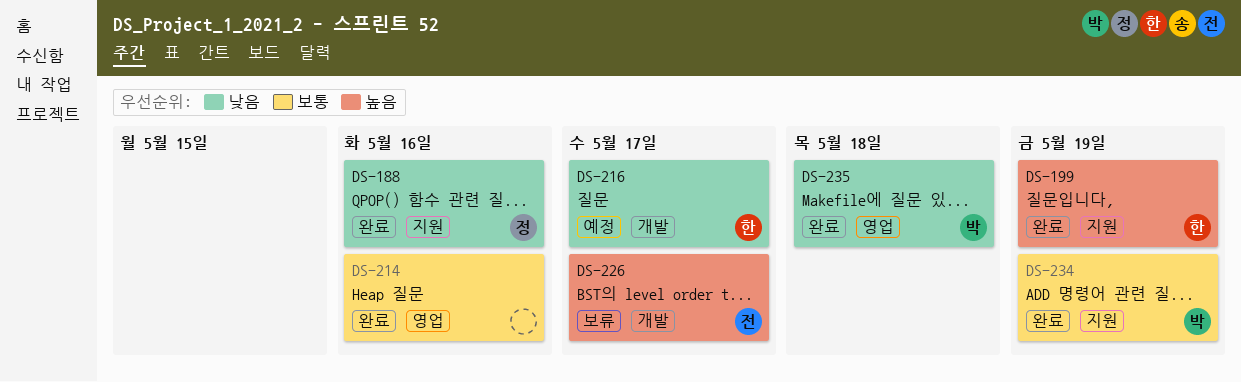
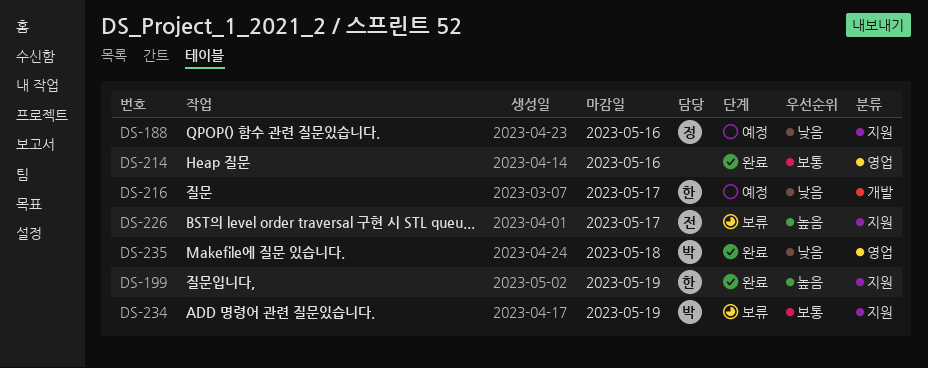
DS-188, status: 완료 -> 예정
DS-226, label: 개발 -> 지원
DS-234, status: 완료 -> 보류

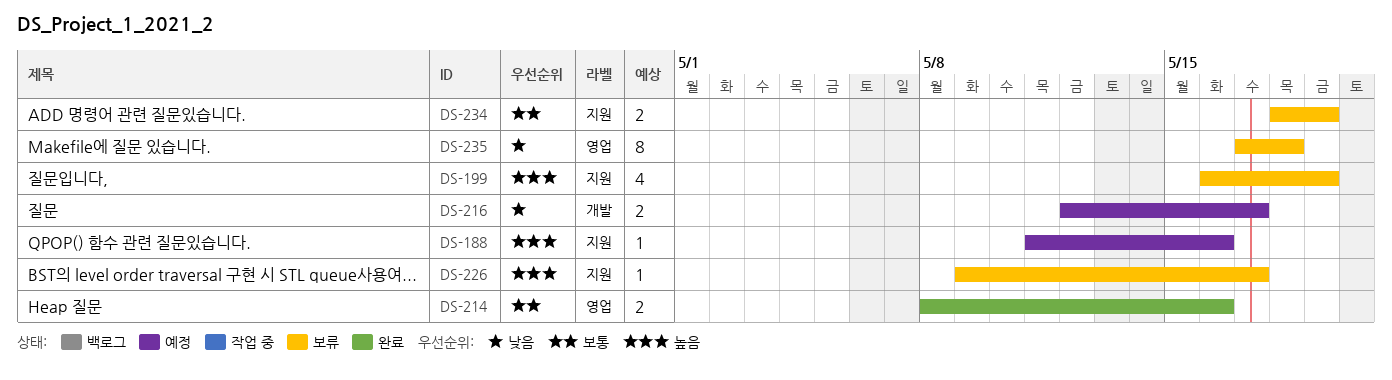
DS-188, priority: 낮음 -> 높음
DS-199, status: 완료 -> 보류
DS-235, status: 완료 -> 보류

